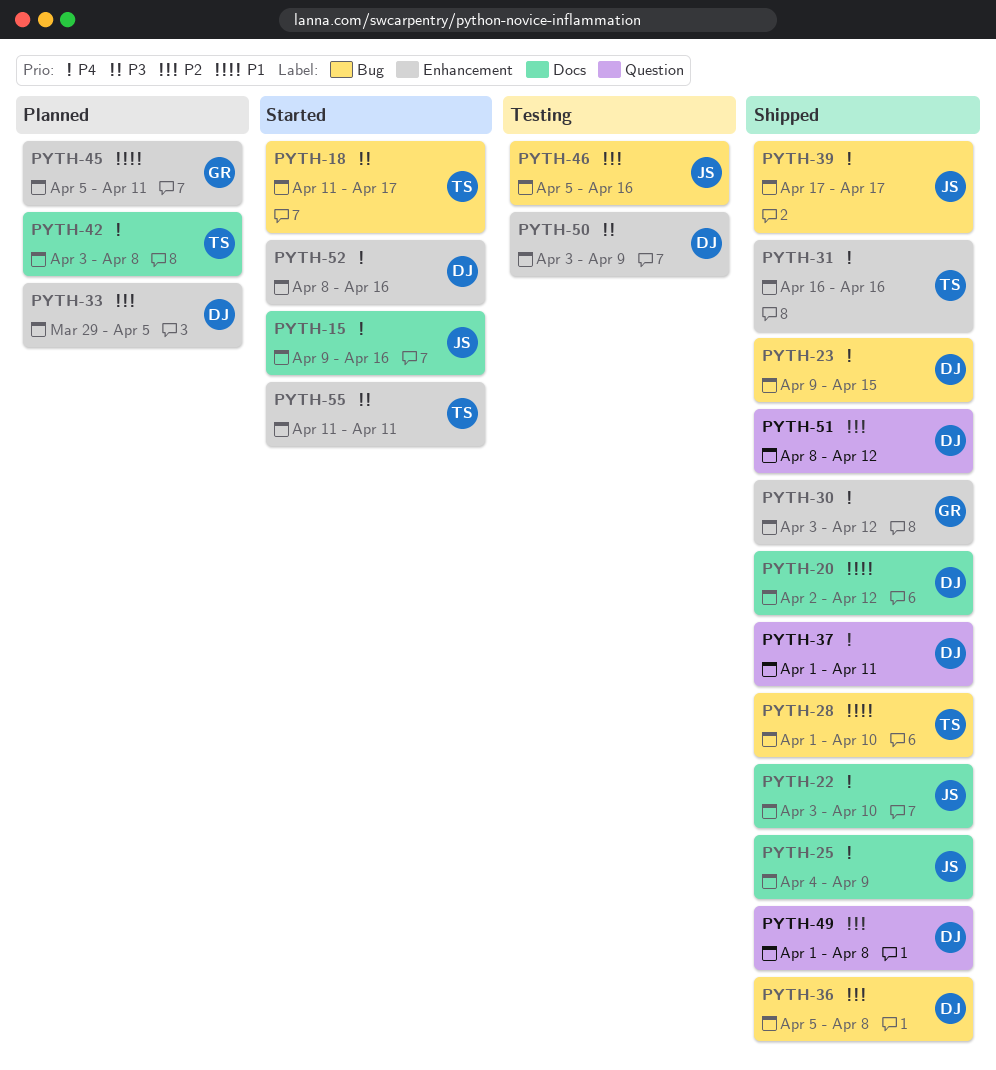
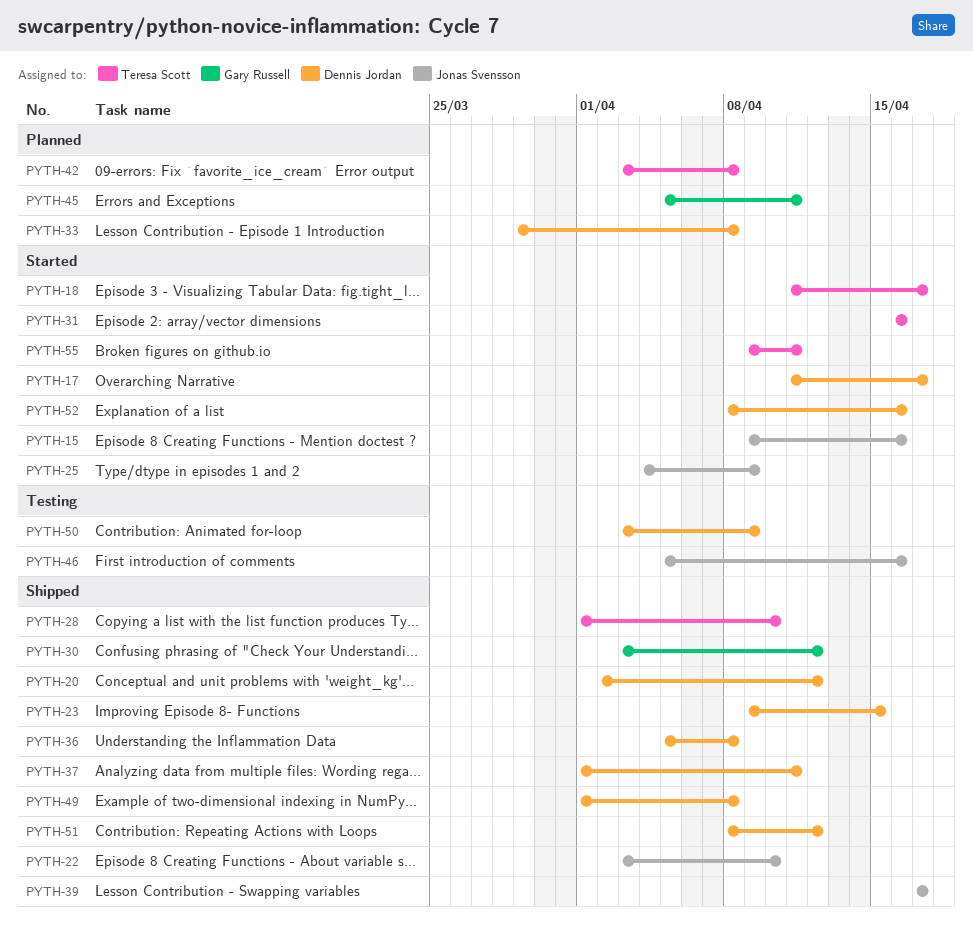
PYTH-17: none -> present
PYTH-25, status: Shipped -> Started
PYTH-31, status: Shipped -> Started
PYTH-33, due: Apr 5 -> Apr 8
PYTH-55, start: Apr 11 -> Apr 9

